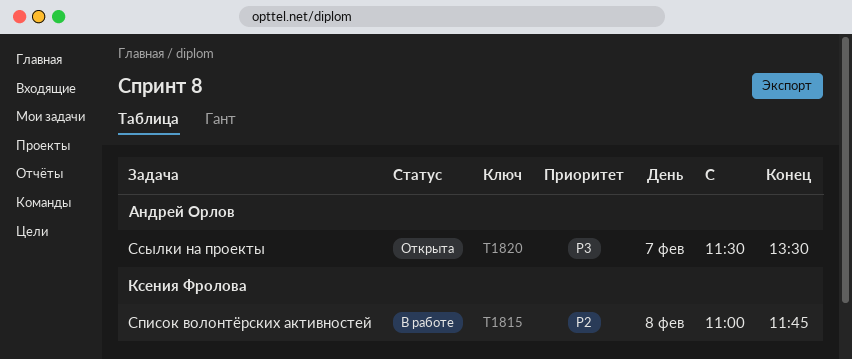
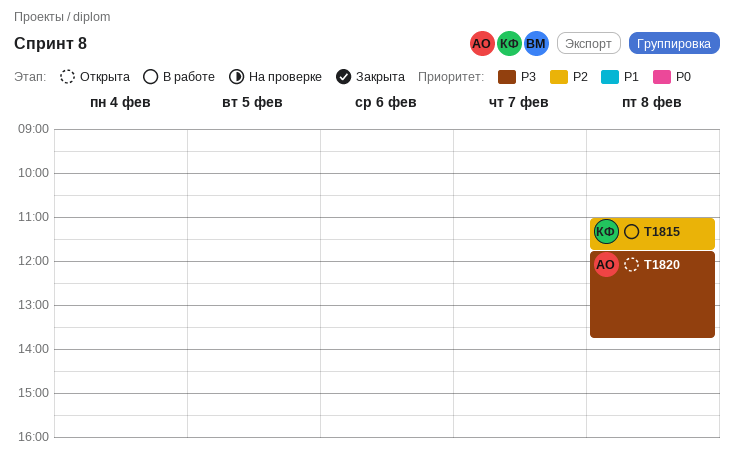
T1820, day: Feb 7 -> Feb 8
T1820, begins: 11:30 -> 11:45
T1820, ends: 13:30 -> 13:45

